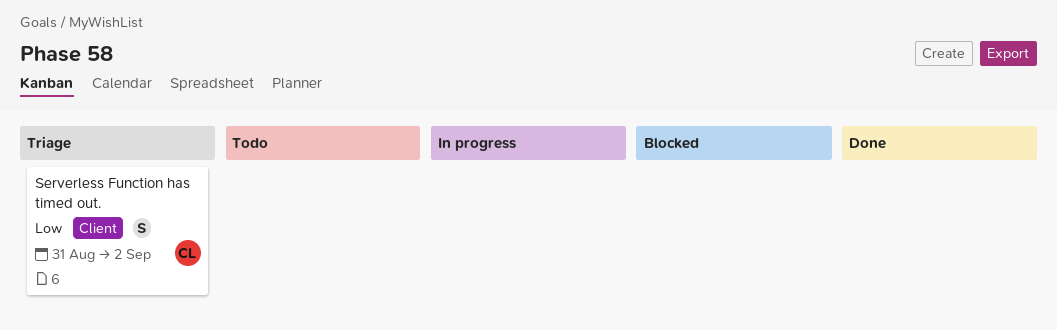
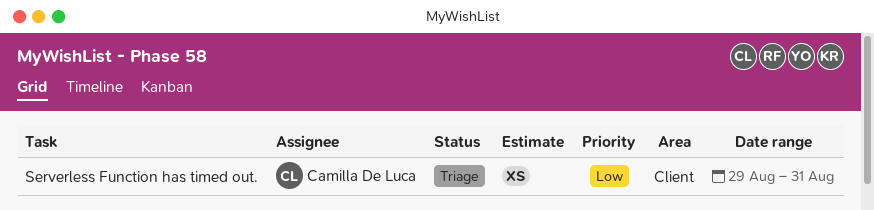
Serverless Function has timed out., estimate: S -> XS
Serverless Function has timed out., start: Aug 31 -> Aug 29
Serverless Function has timed out., due: Sep 2 -> Aug 31

